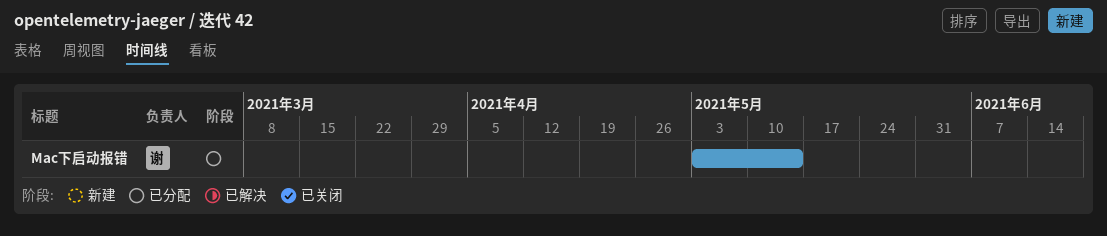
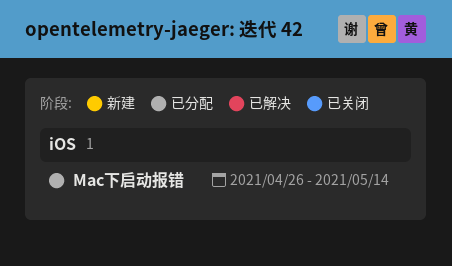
Mac下启动报错, start: May 3 -> Apr 26

